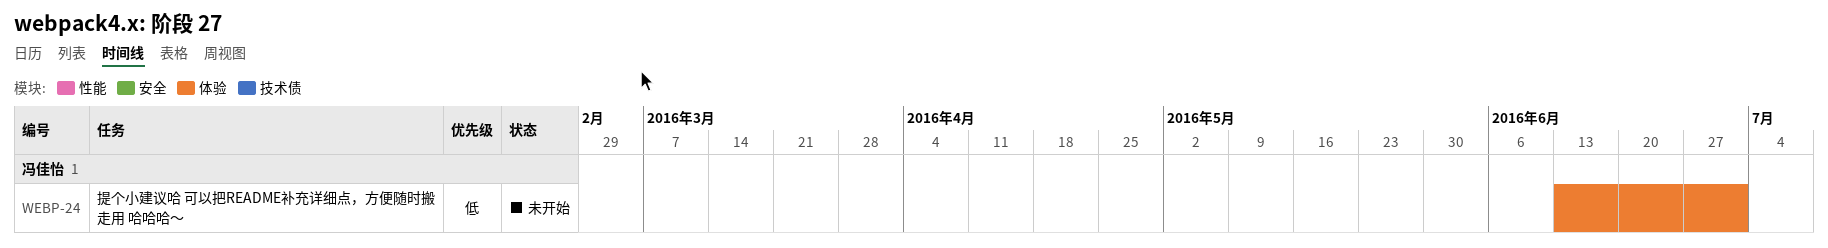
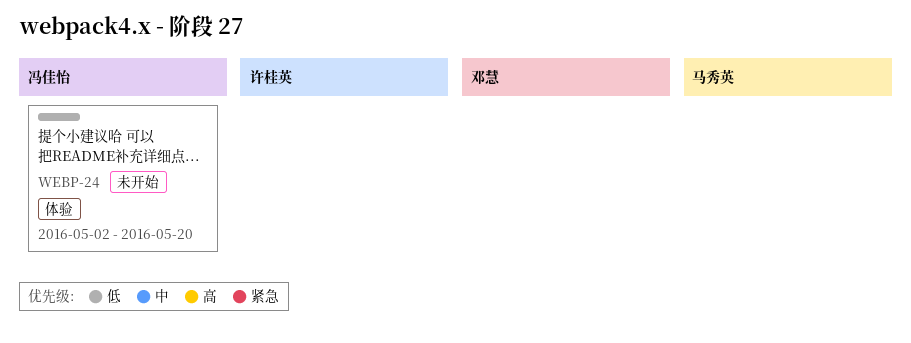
WEBP-24, start: Jun 13 -> May 2
WEBP-24, due: Jul 1 -> May 20

